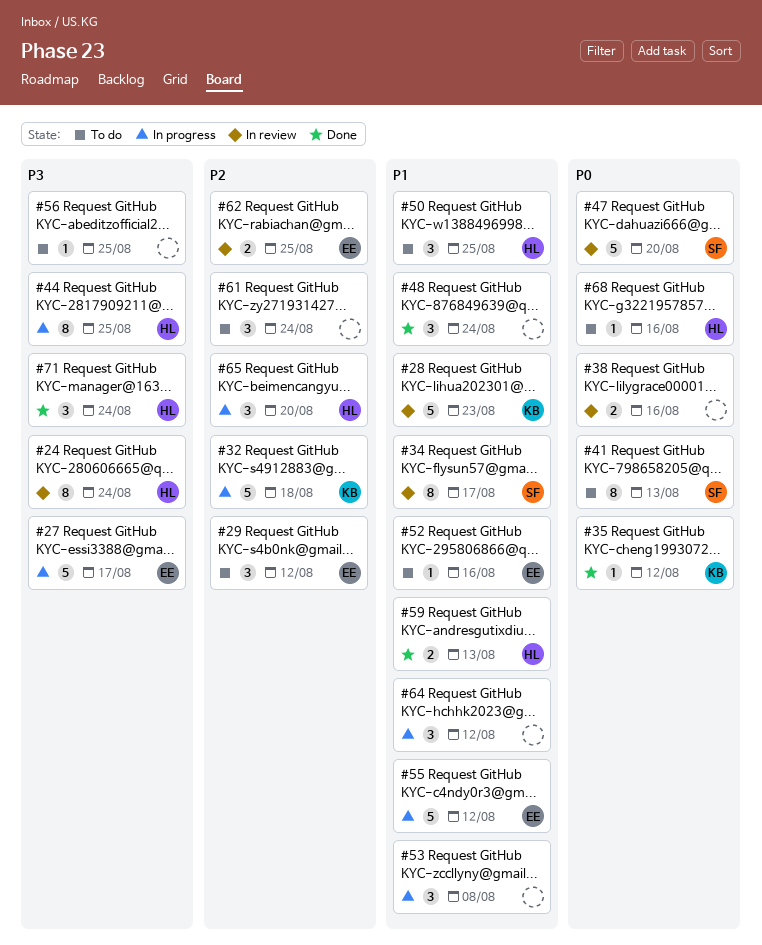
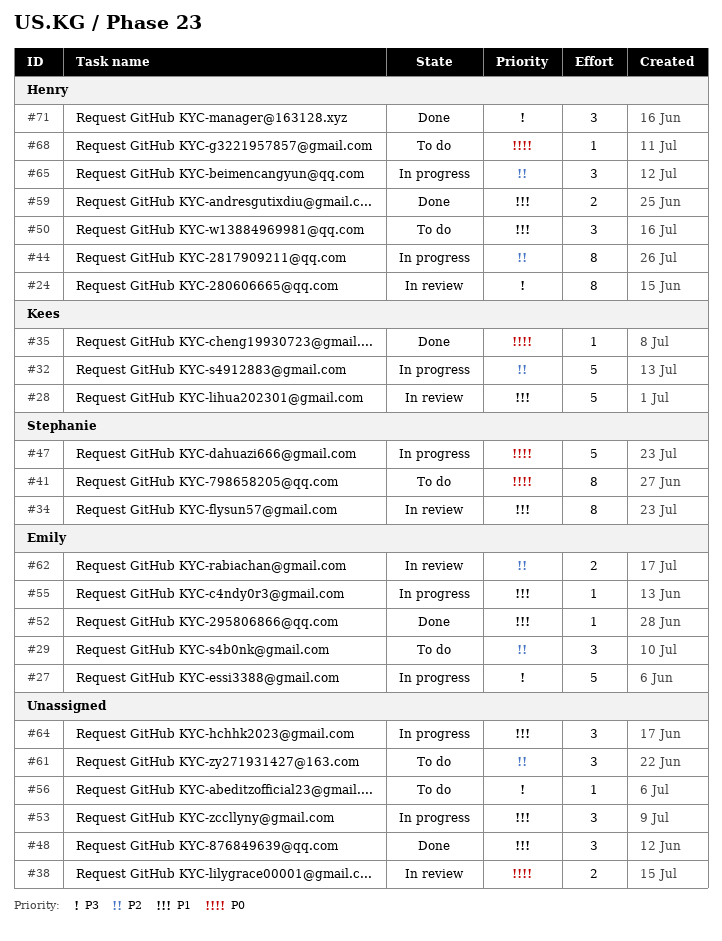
#44, priority: P3 -> P2
#47, status: In review -> In progress
#52, status: To do -> Done
#55, estimate: 5 -> 1

